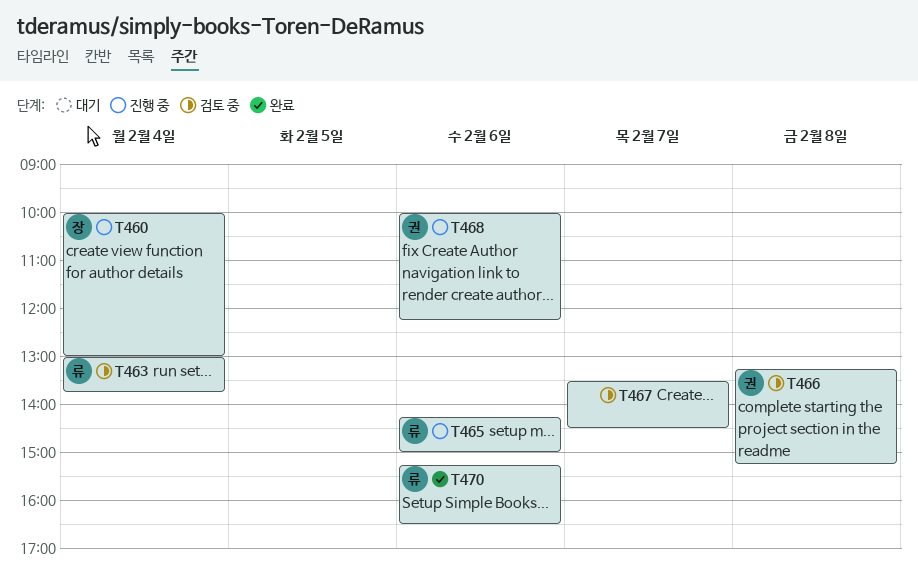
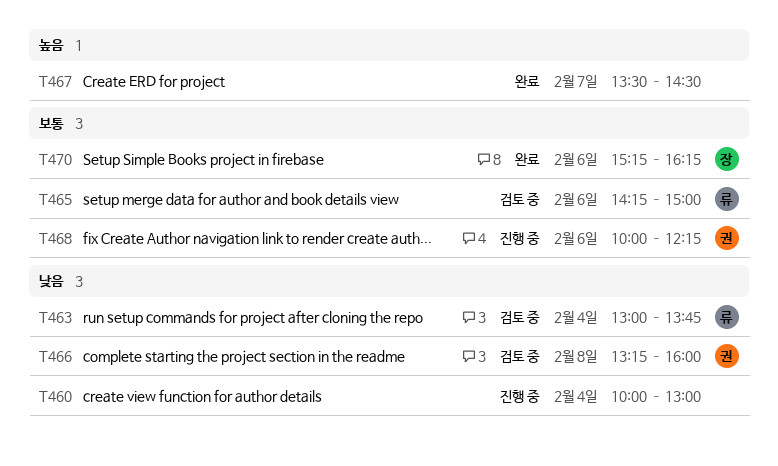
T460, owner: 장 -> none
T465, status: 진행 중 -> 검토 중
T466, ends: 15:15 -> 16:00
T467, status: 검토 중 -> 완료
T470, owner: 류 -> 장
T470, ends: 16:30 -> 16:15

